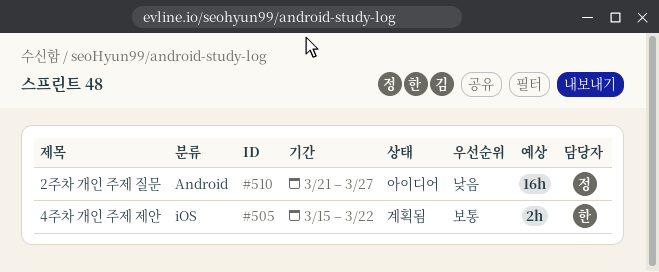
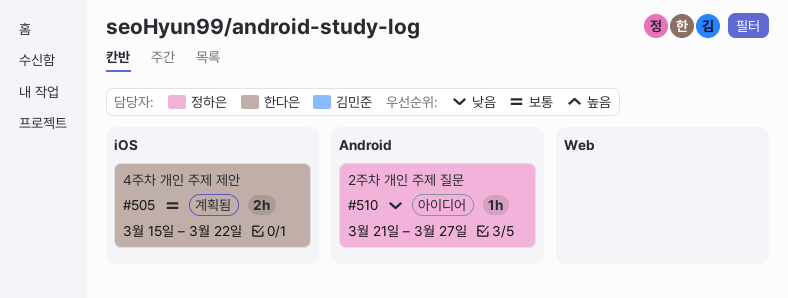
#510, estimate: 16h -> 1h

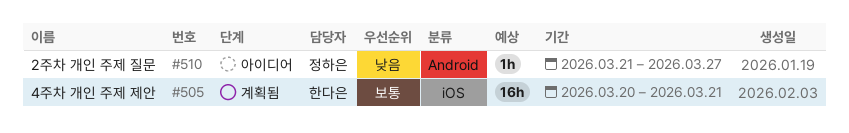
#505, estimate: 2h -> 16h
#505, start: Mar 15 -> Mar 20
#505, due: Mar 22 -> Mar 21

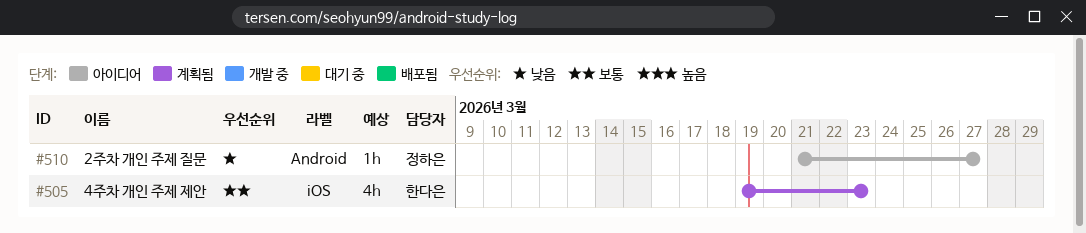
#505, estimate: 16h -> 4h
#505, start: Mar 20 -> Mar 19
#505, due: Mar 21 -> Mar 23

